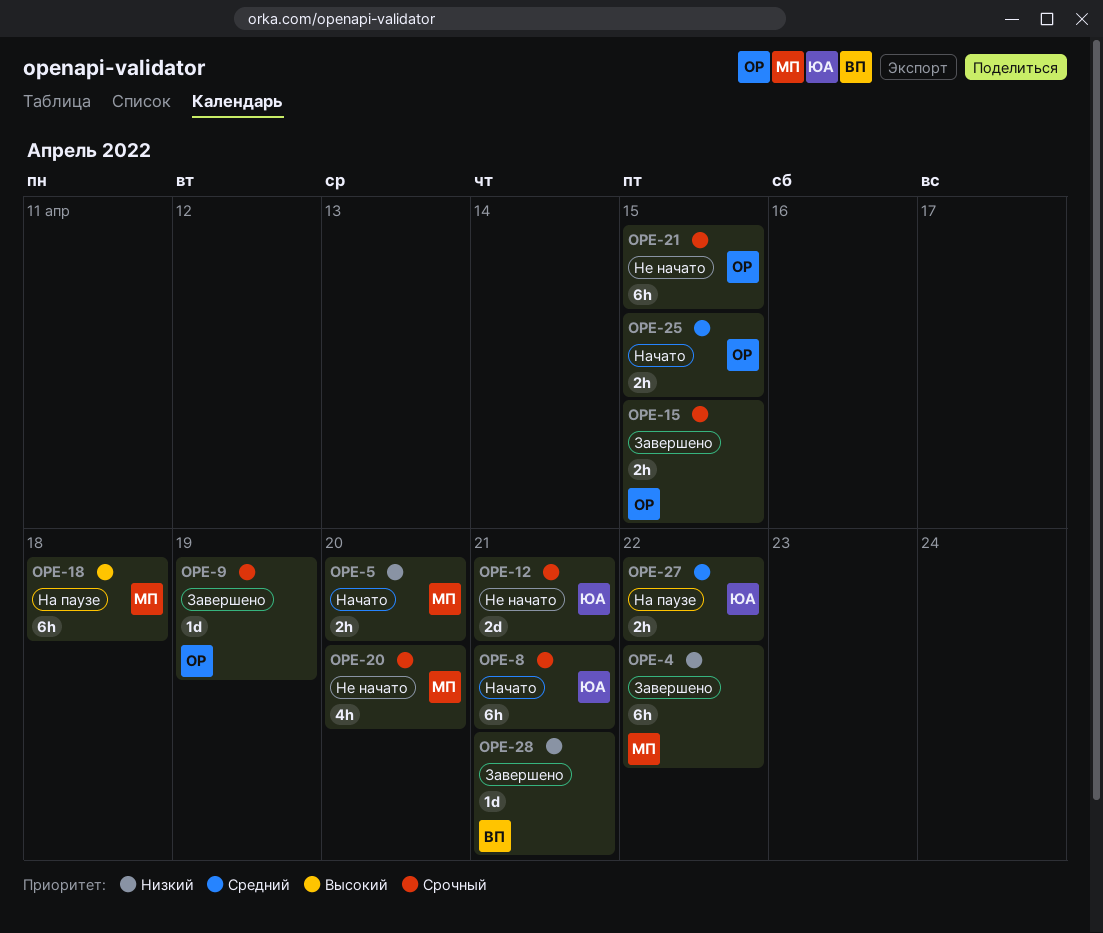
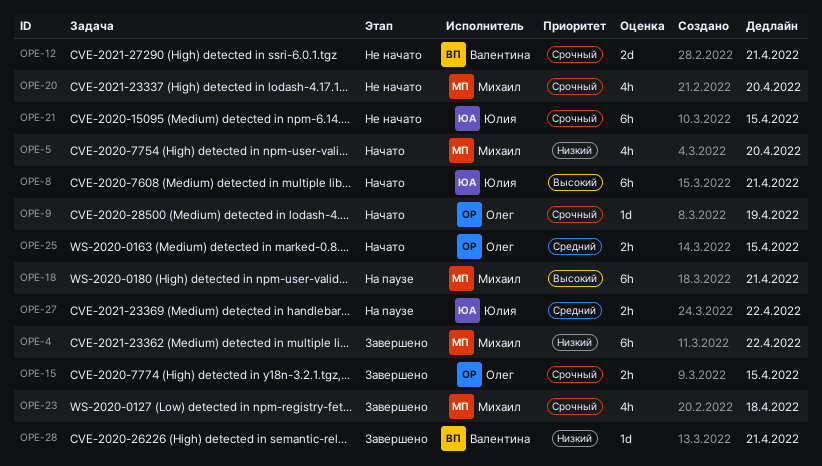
OPE-5, estimate: 2h -> 4h
OPE-8, priority: Срочный -> Высокий
OPE-9, status: Завершено -> Начато
OPE-12, owner: Юлия -> Валентина
OPE-18, due: Apr 18 -> Apr 21
OPE-21, owner: Олег -> Юлия
OPE-23: none -> present

